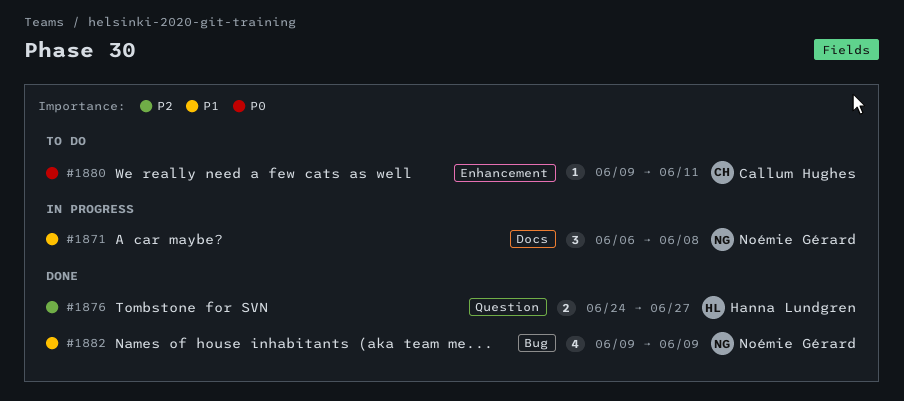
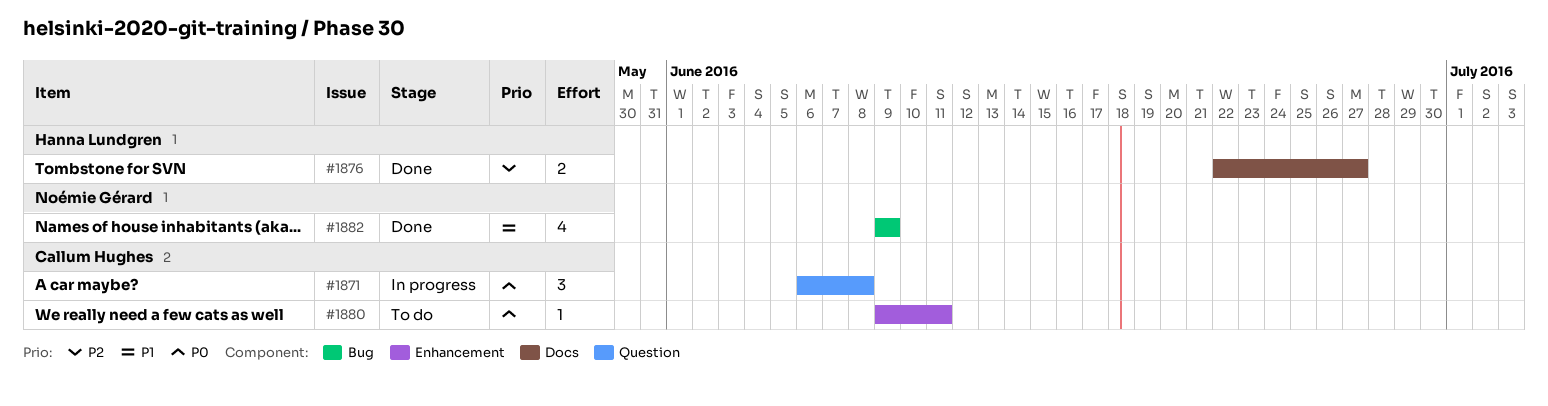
#1871, owner: Noémie Gérard -> Callum Hughes
#1871, priority: P1 -> P0
#1871, label: Docs -> Question
#1876, label: Question -> Docs
#1876, start: Jun 24 -> Jun 22

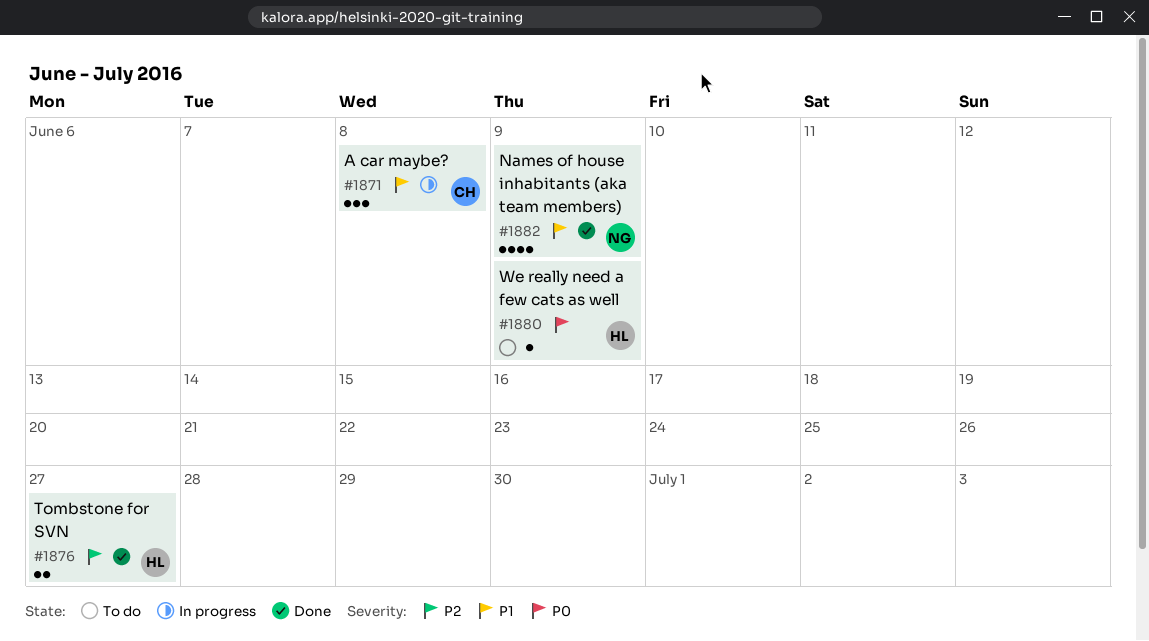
#1871, priority: P0 -> P1
#1880, owner: Callum Hughes -> Hanna Lundgren
#1880, due: Jun 11 -> Jun 9

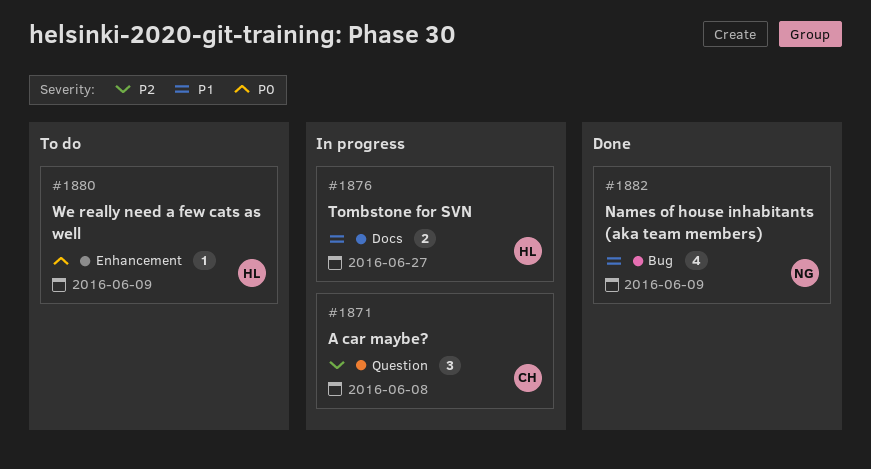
#1871, priority: P1 -> P2
#1876, status: Done -> In progress
#1876, priority: P2 -> P1

